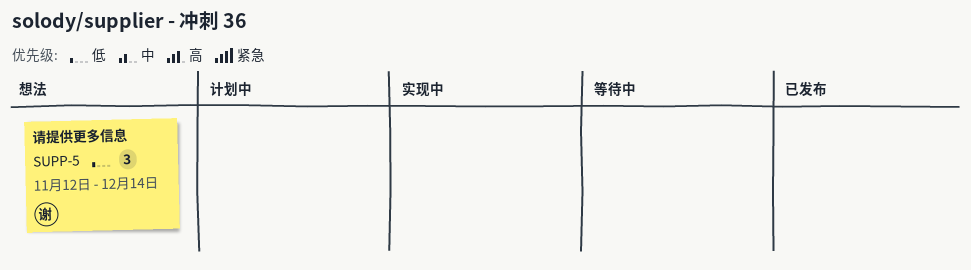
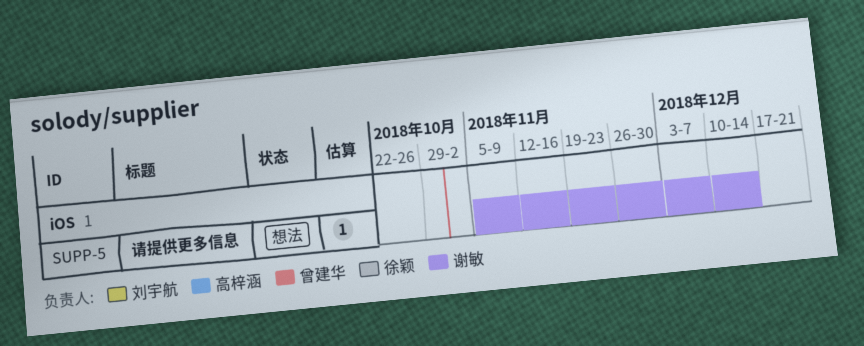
SUPP-5, estimate: 3 -> 1
SUPP-5, start: Nov 12 -> Nov 5

